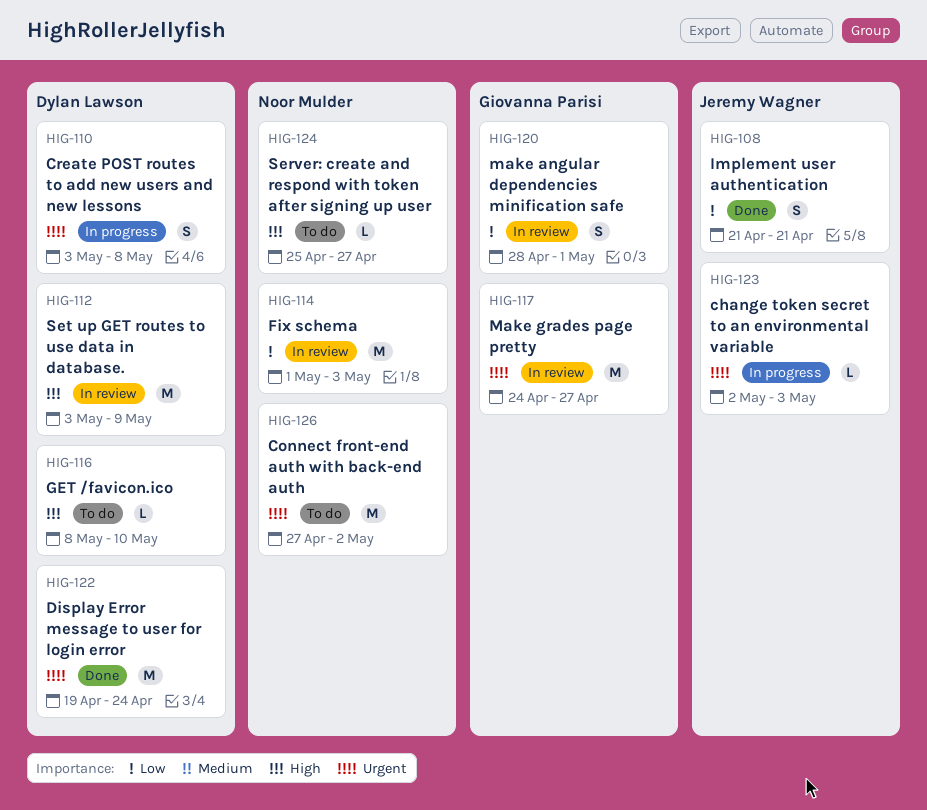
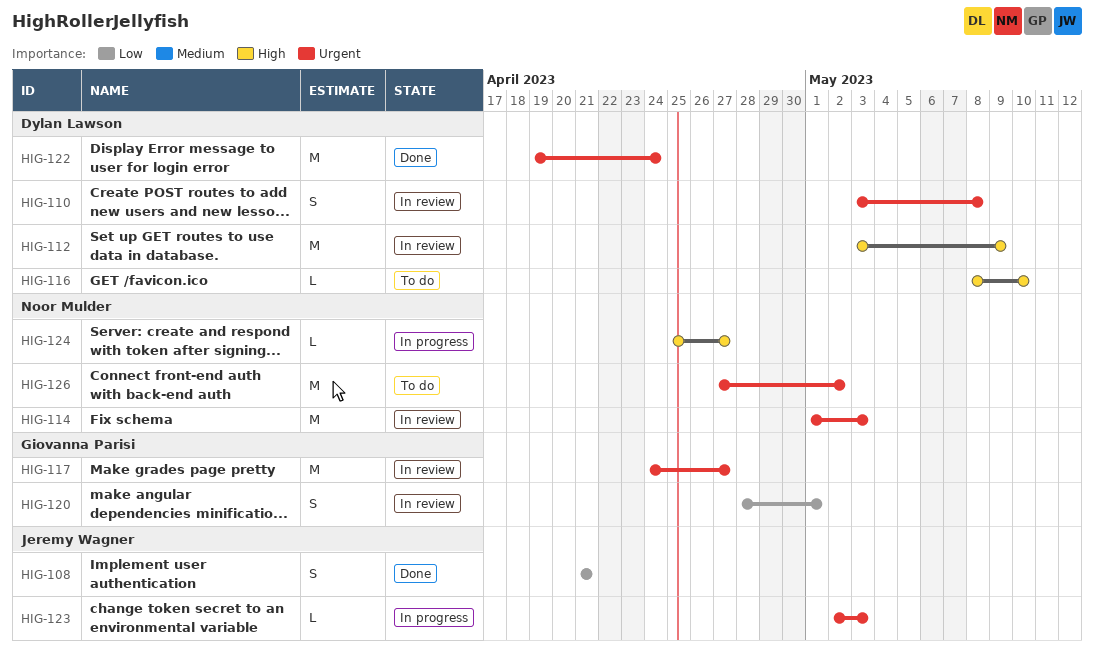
HIG-110, status: In progress -> In review
HIG-114, priority: Low -> Urgent
HIG-124, status: To do -> In progress

